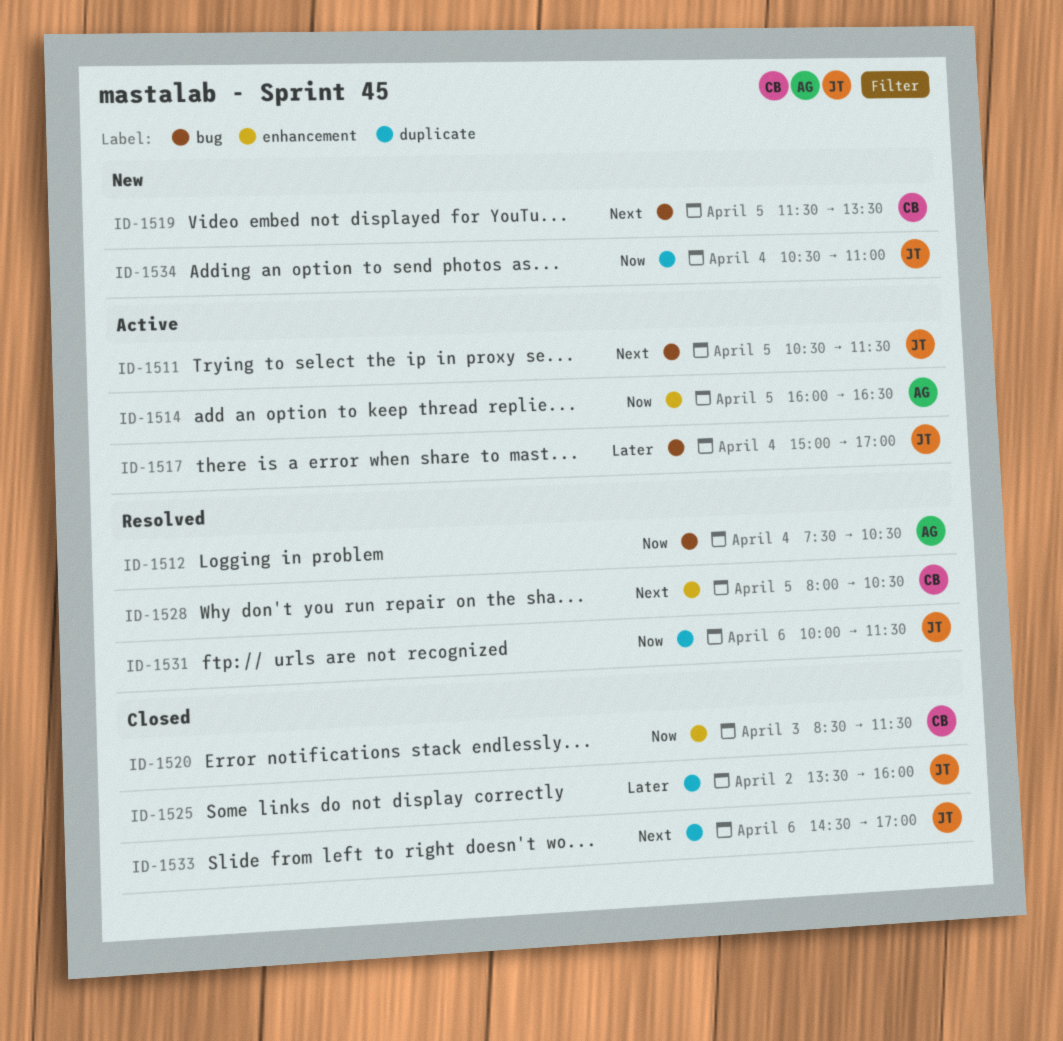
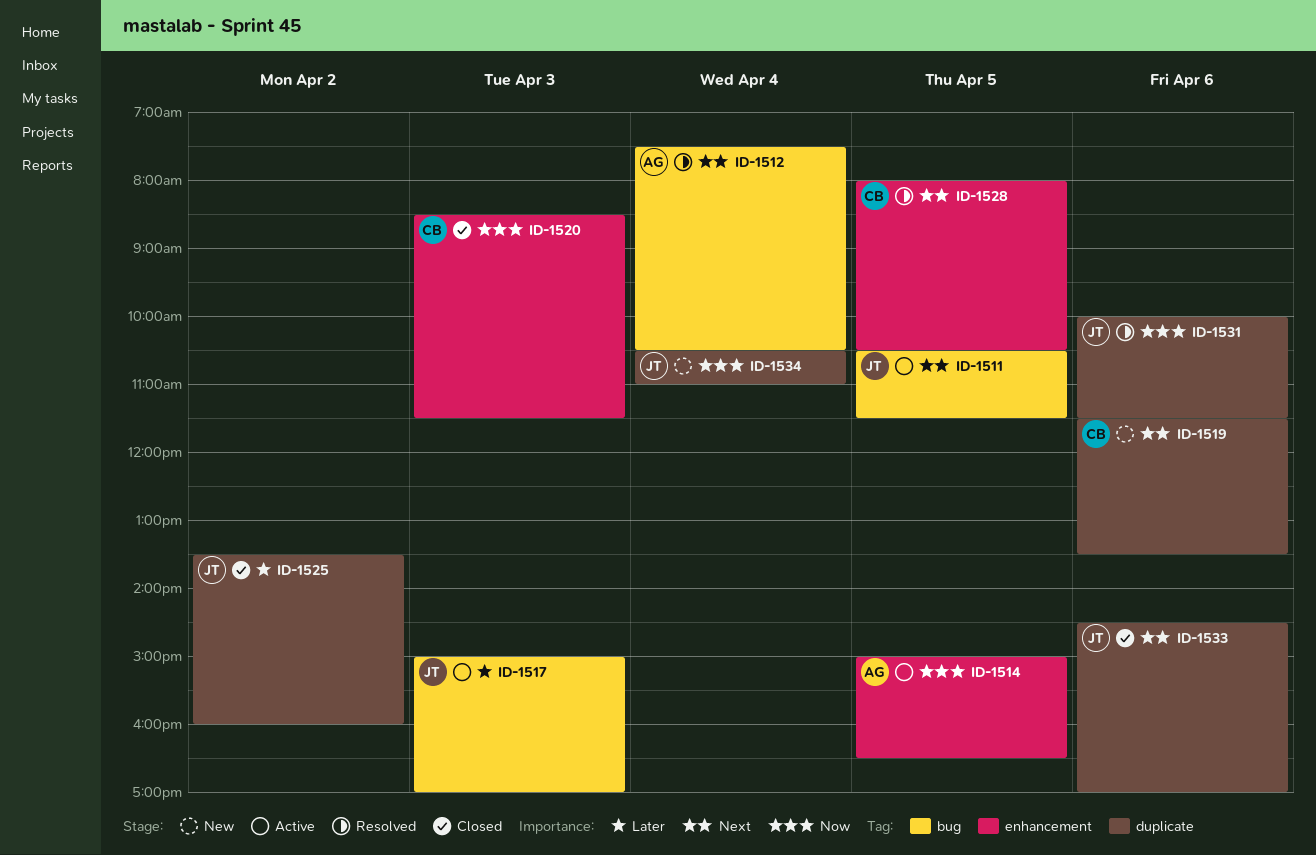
ID-1512, priority: Now -> Next
ID-1514, begins: 16:00 -> 15:00
ID-1517, day: Apr 4 -> Apr 3
ID-1519, label: bug -> duplicate
ID-1519, day: Apr 5 -> Apr 6

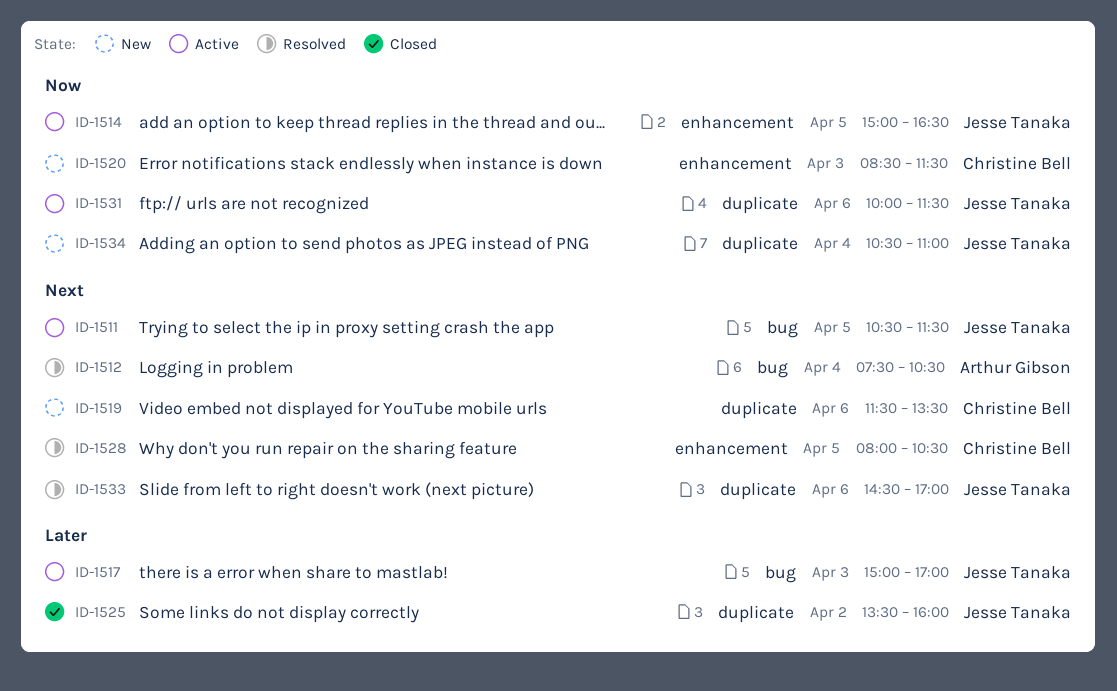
ID-1514, owner: Arthur Gibson -> Jesse Tanaka
ID-1520, status: Closed -> New
ID-1531, status: Resolved -> Active
ID-1533, status: Closed -> Resolved

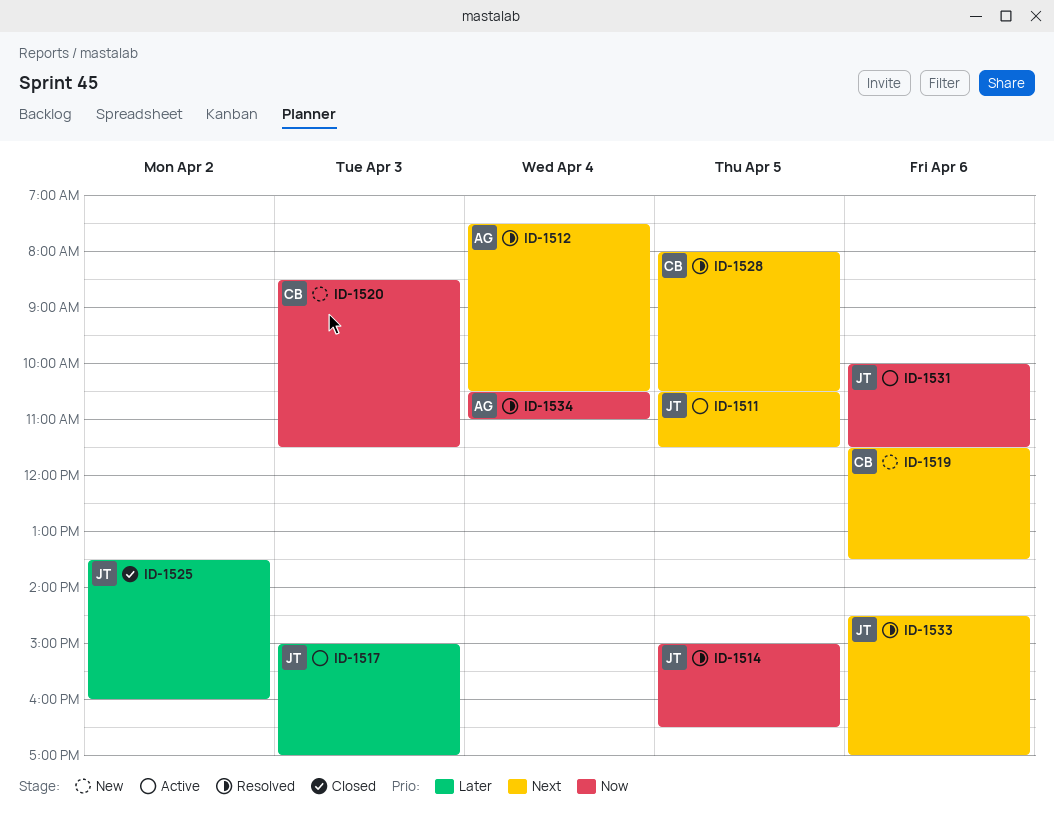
ID-1514, status: Active -> Resolved
ID-1534, status: New -> Resolved
ID-1534, owner: Jesse Tanaka -> Arthur Gibson

